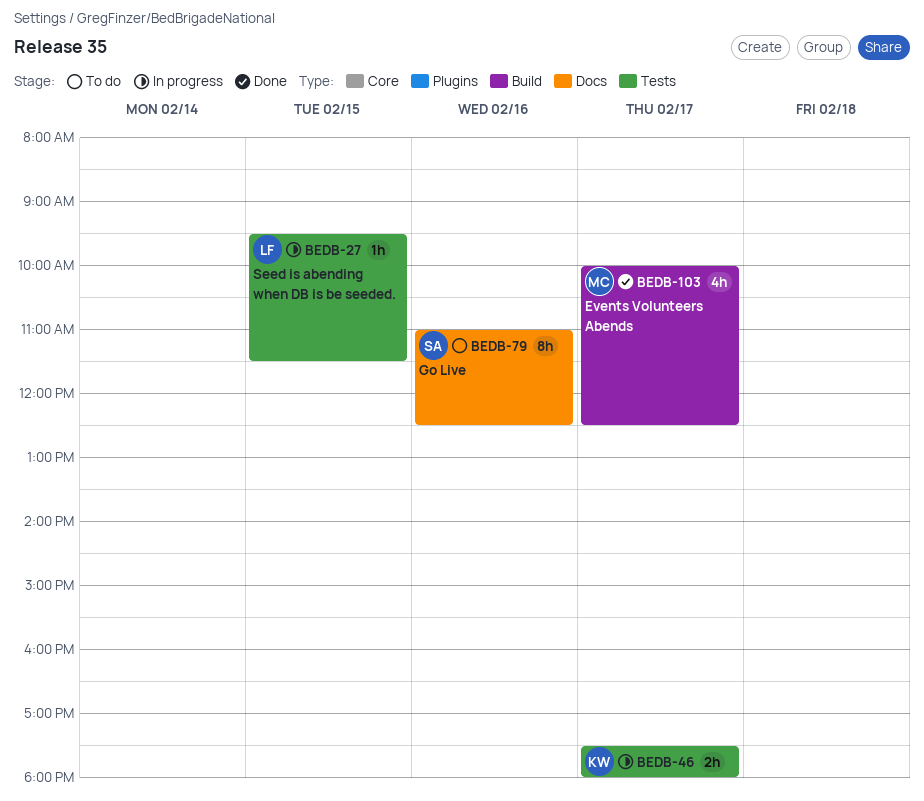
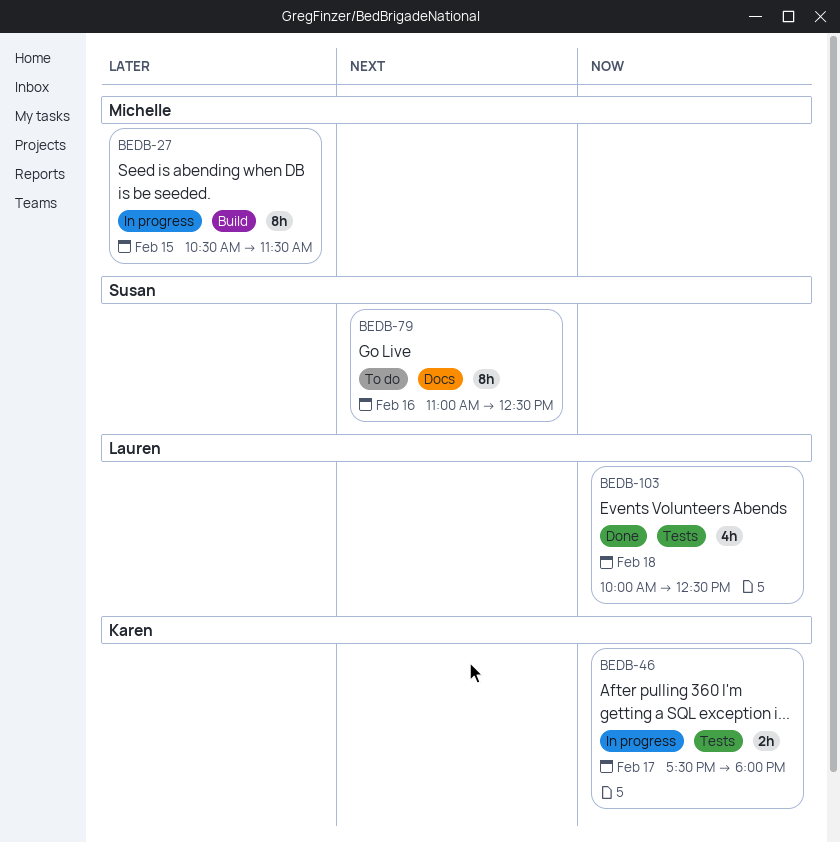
BEDB-27, owner: Lauren -> Michelle
BEDB-27, label: Tests -> Build
BEDB-27, estimate: 1h -> 8h
BEDB-27, begins: 09:30 -> 10:30
BEDB-103, owner: Michelle -> Lauren
BEDB-103, label: Build -> Tests
BEDB-103, day: Feb 17 -> Feb 18

